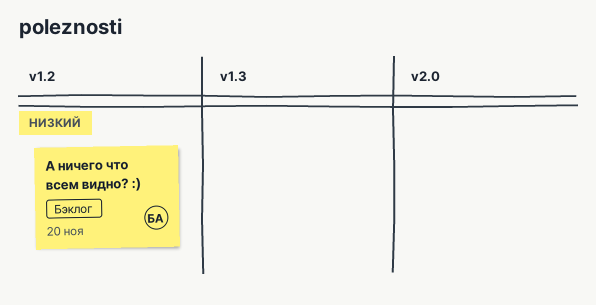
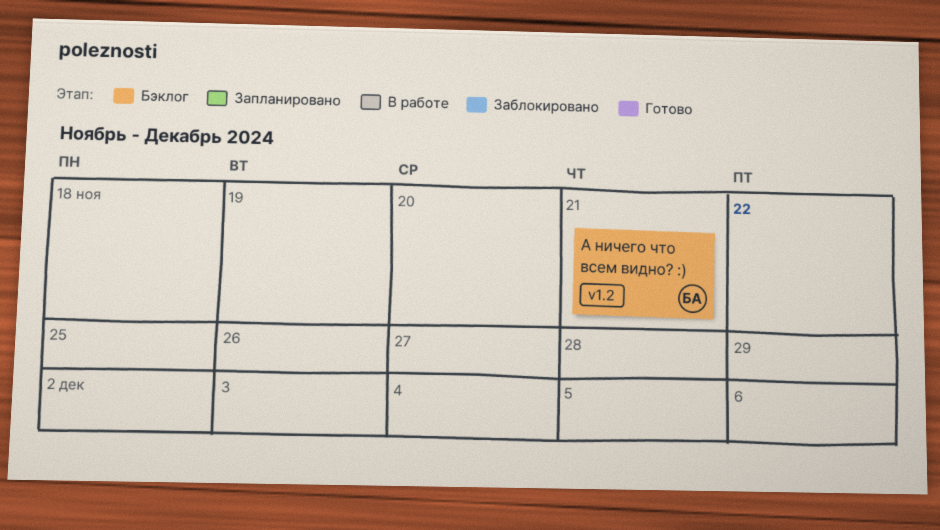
А ничего что всем видно? :), due: Nov 20 -> Nov 21

